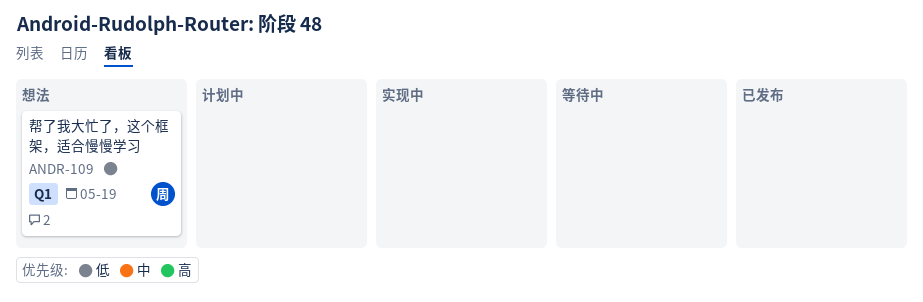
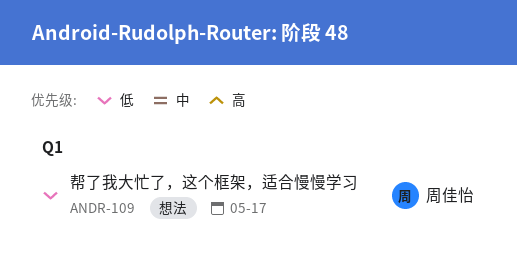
ANDR-109, due: May 19 -> May 17

